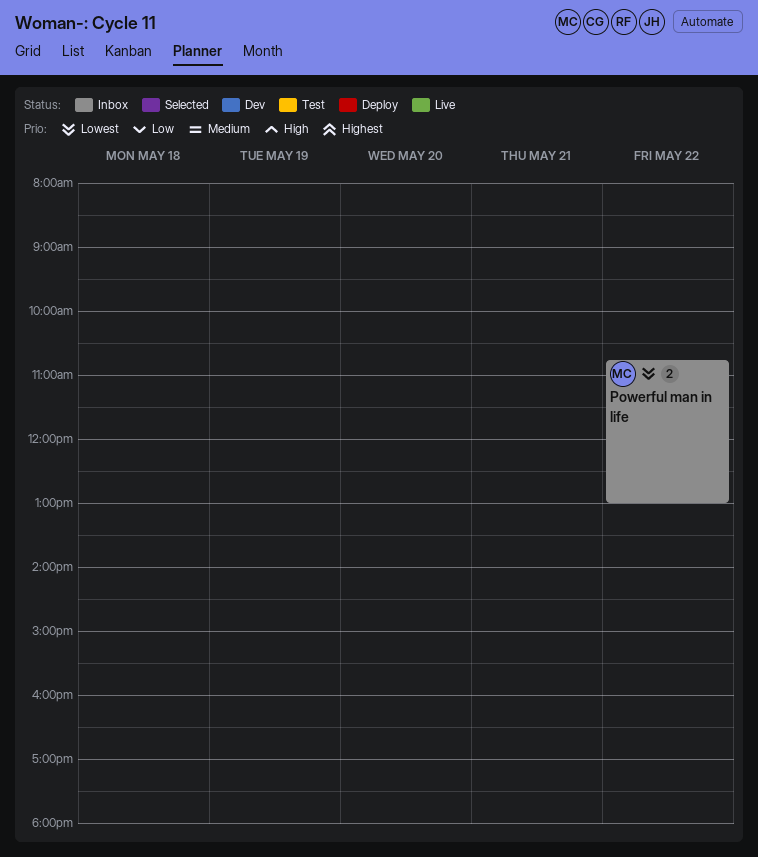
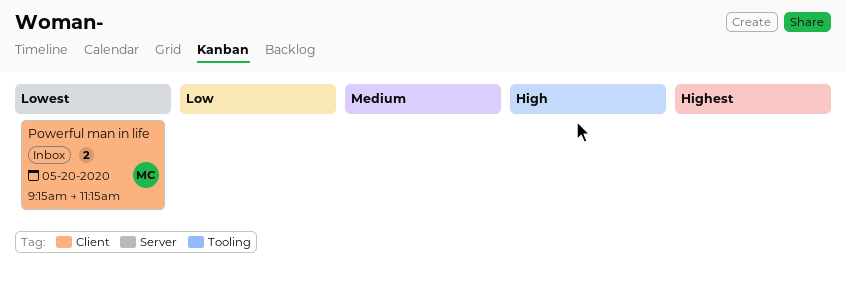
Powerful man in life, day: May 22 -> May 20
Powerful man in life, begins: 10:45 -> 09:15
Powerful man in life, ends: 13:00 -> 11:15

